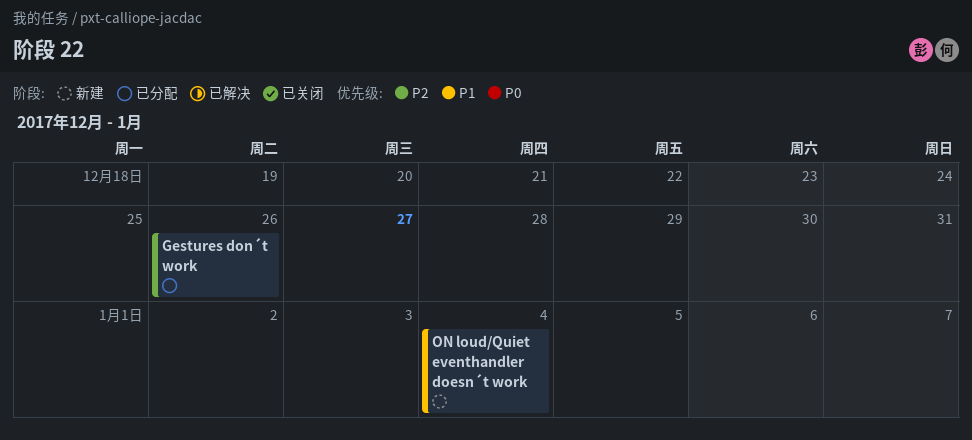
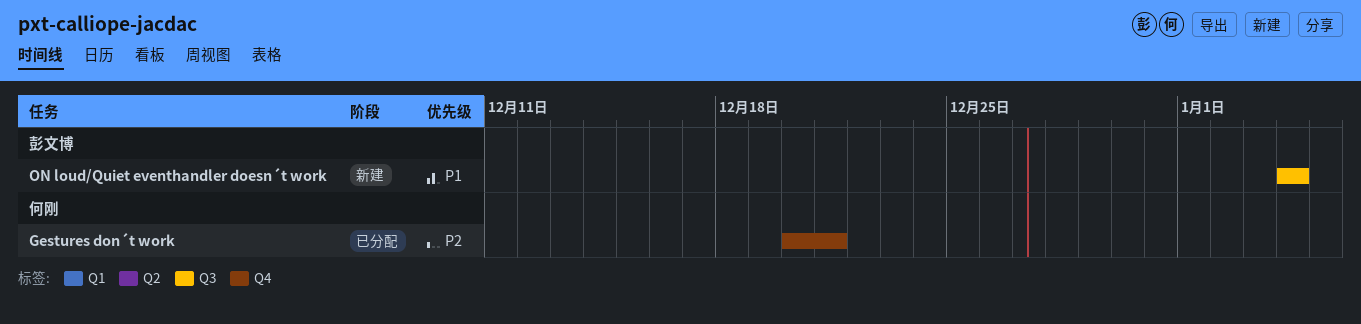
Gestures don´t work, due: Dec 26 -> Dec 21

